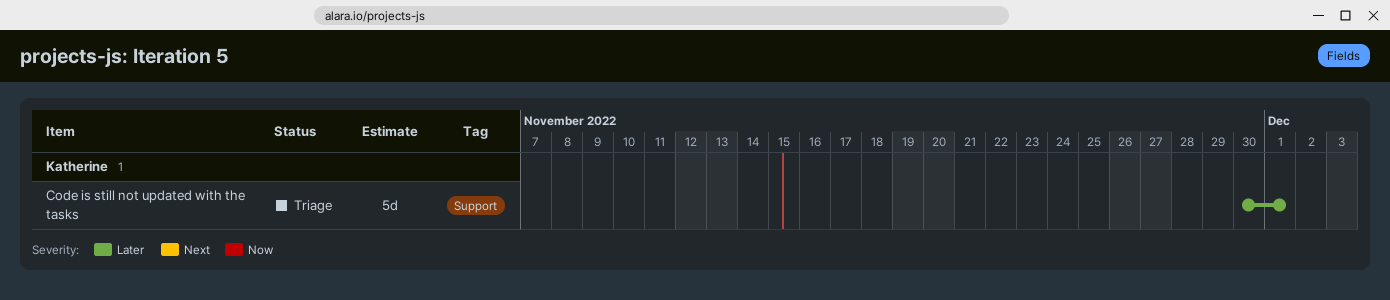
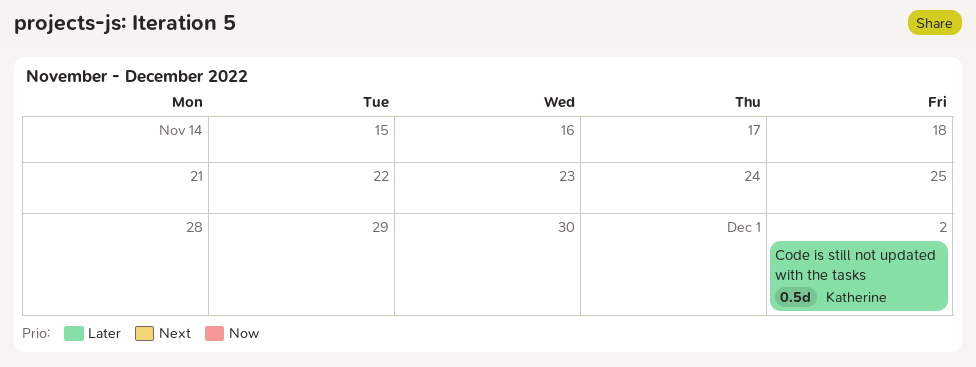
Code is still not updated with the tasks, estimate: 5d -> 0.5d
Code is still not updated with the tasks, due: Dec 1 -> Dec 2

